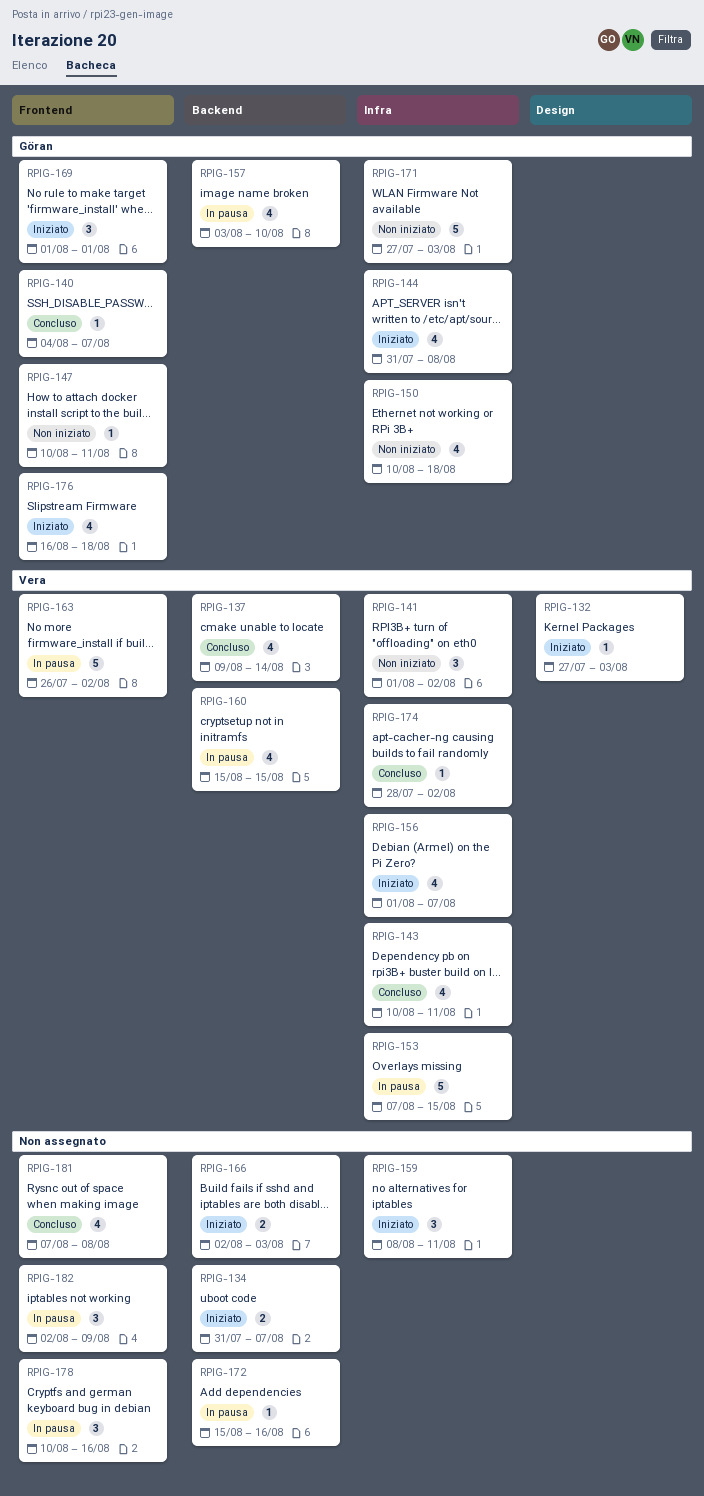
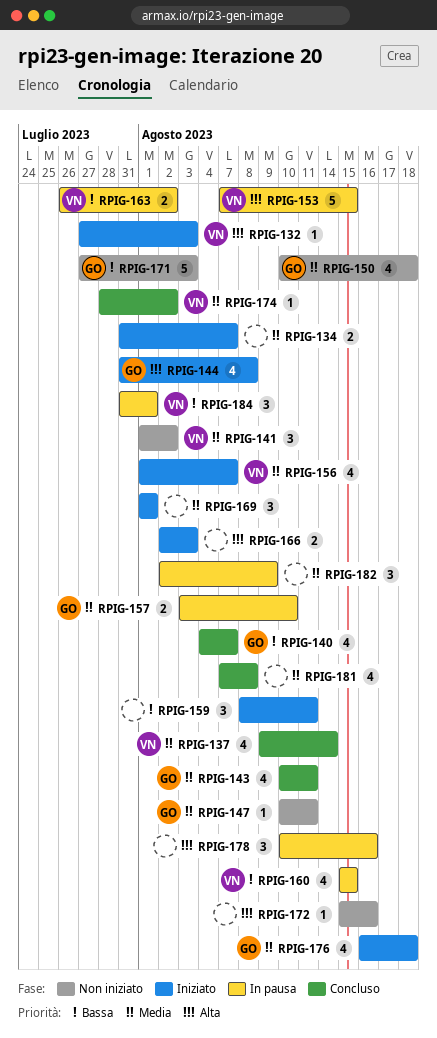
RPIG-140, estimate: 1 -> 4
RPIG-143, owner: Vera -> Göran
RPIG-157, estimate: 4 -> 2
RPIG-163, estimate: 5 -> 2
RPIG-169, owner: Göran -> none
RPIG-172, status: In pausa -> Non iniziato
RPIG-184: none -> present

